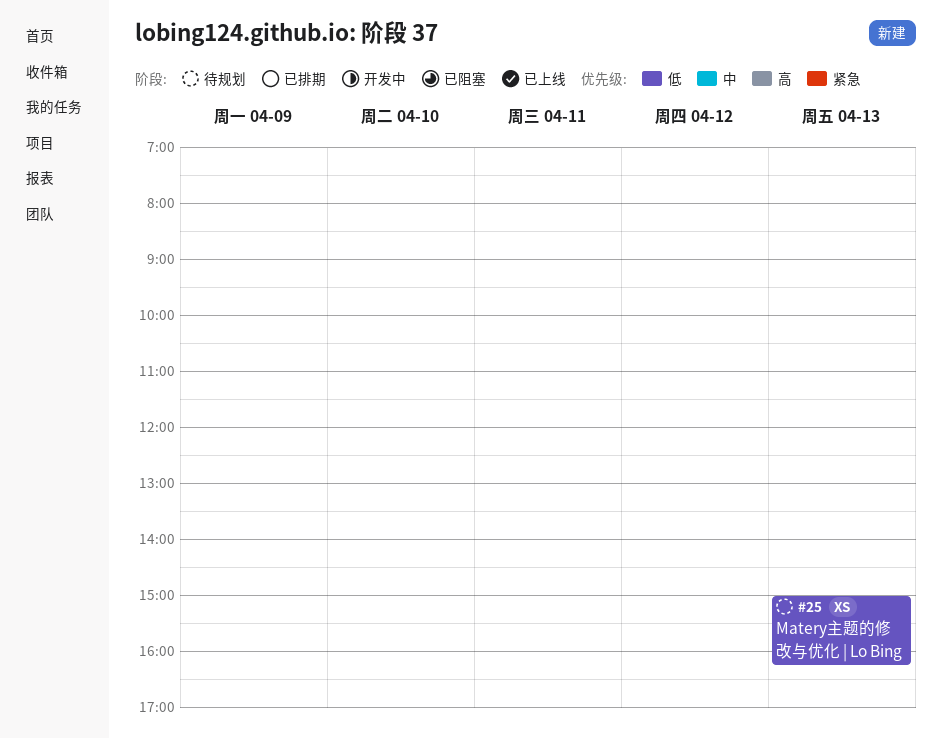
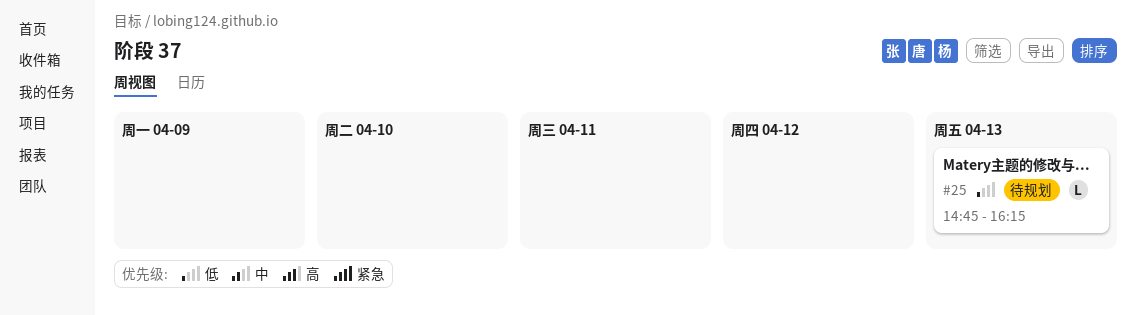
#25, estimate: XS -> L
#25, begins: 15:00 -> 14:45

